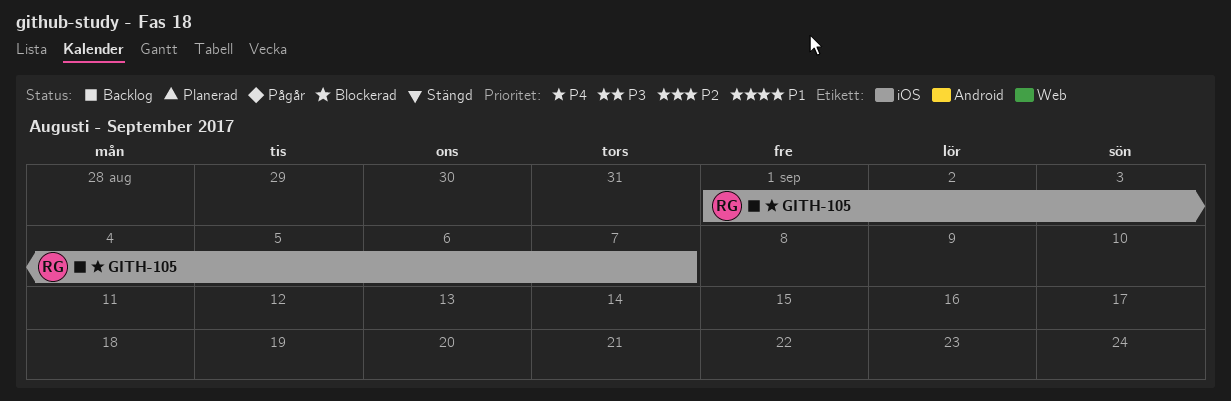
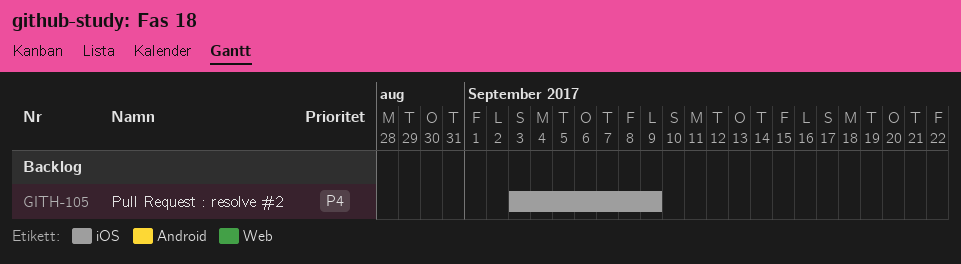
GITH-105, start: Sep 1 -> Sep 3
GITH-105, due: Sep 7 -> Sep 9

